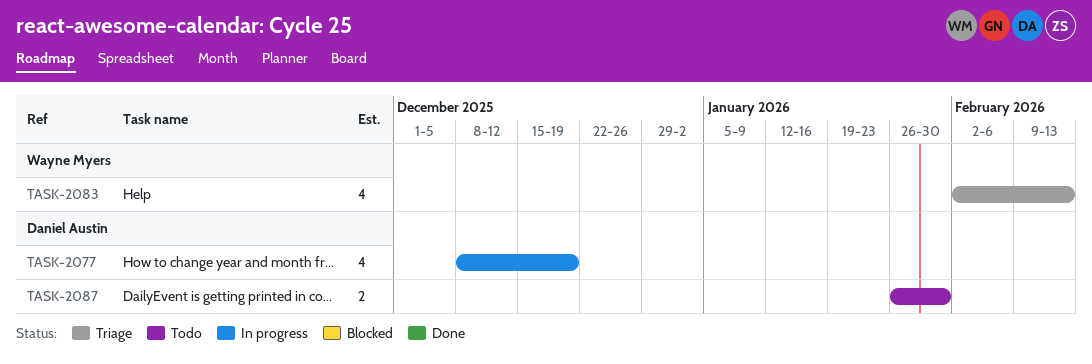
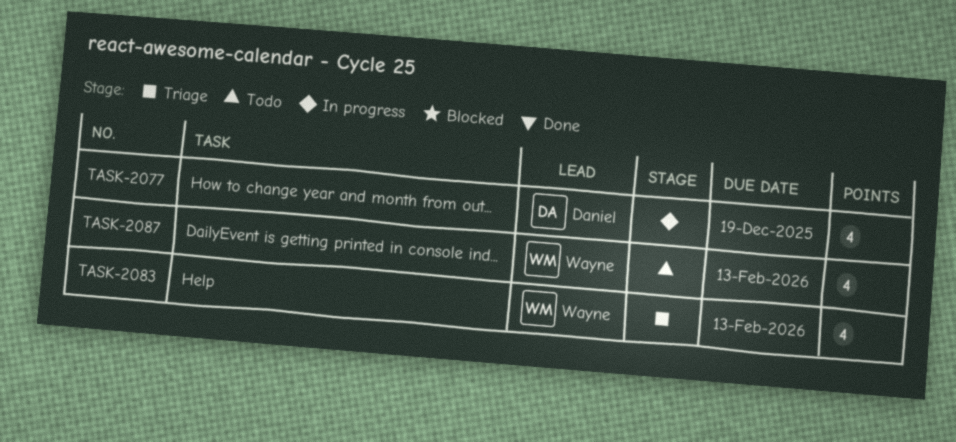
TASK-2087, owner: Daniel Austin -> Wayne Myers
TASK-2087, estimate: 2 -> 4
TASK-2087, due: Jan 30 -> Feb 13

